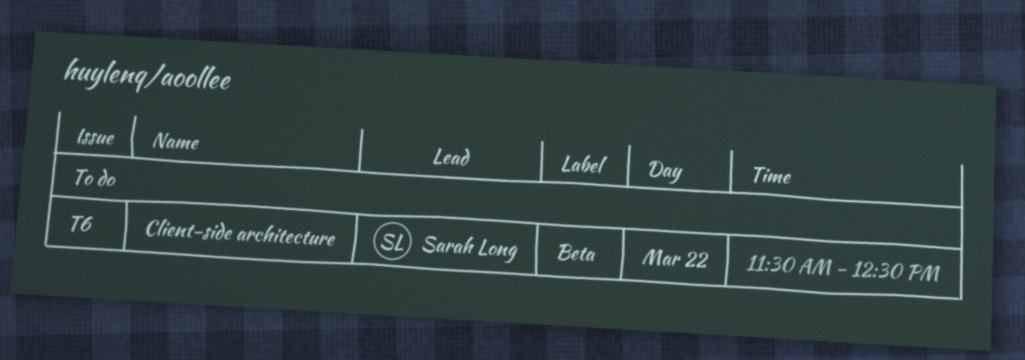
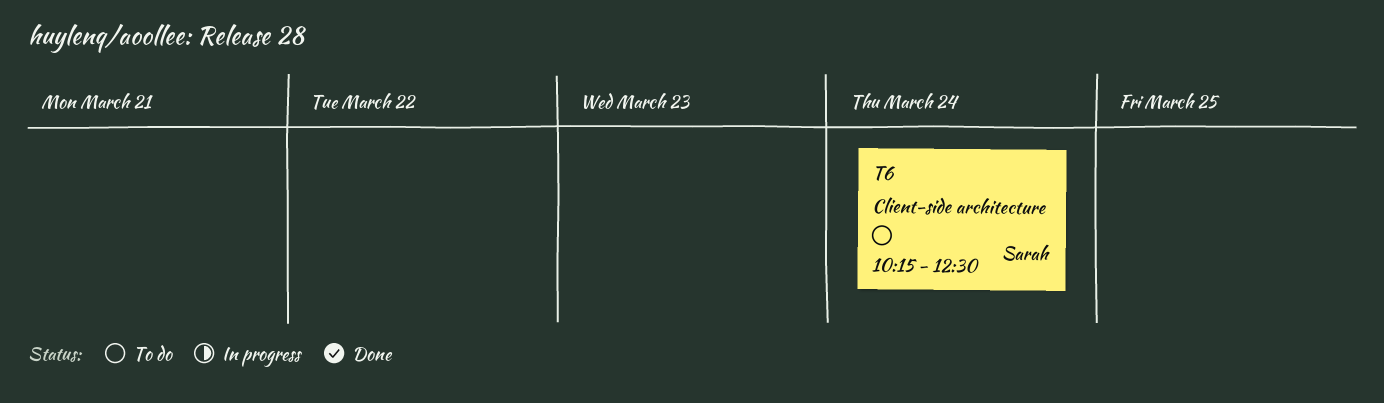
T6, day: Mar 22 -> Mar 24
T6, begins: 11:30 -> 10:15

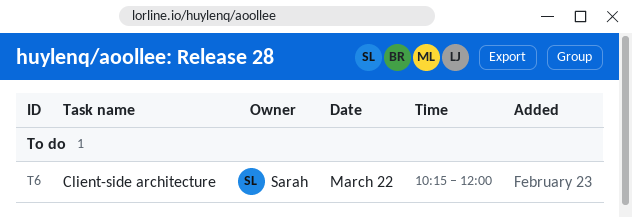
T6, day: Mar 24 -> Mar 22
T6, ends: 12:30 -> 12:00

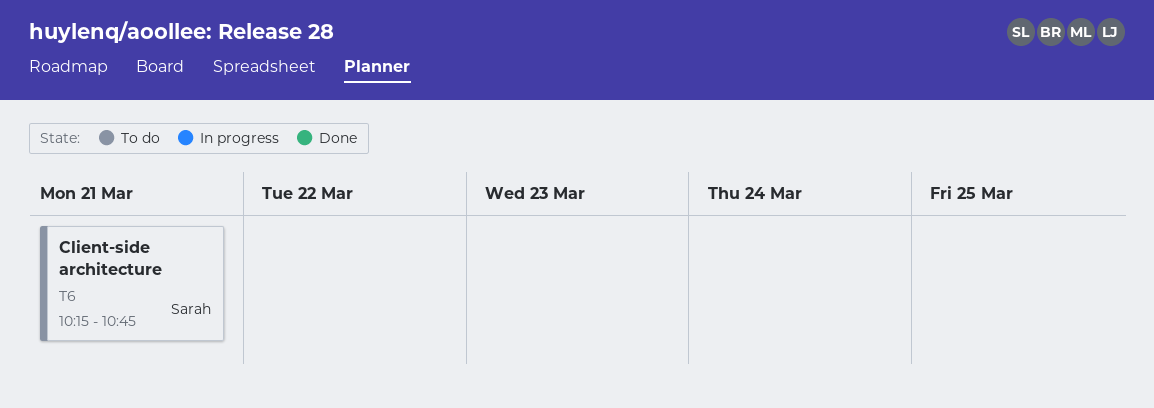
T6, day: Mar 22 -> Mar 21
T6, ends: 12:00 -> 10:45

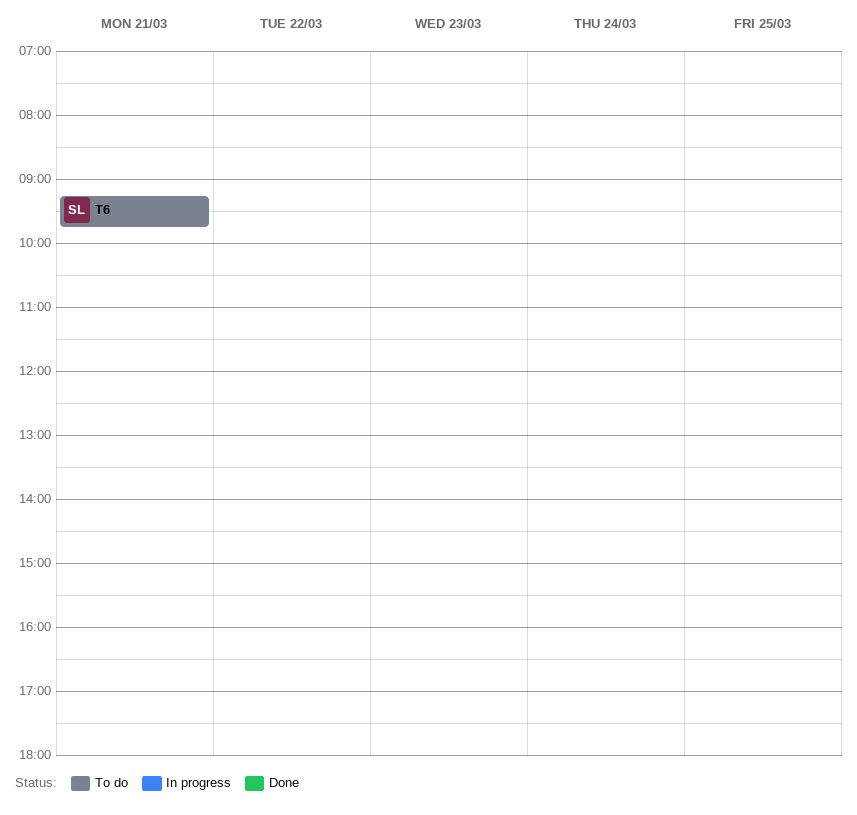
T6, begins: 10:15 -> 09:15
T6, ends: 10:45 -> 09:45

